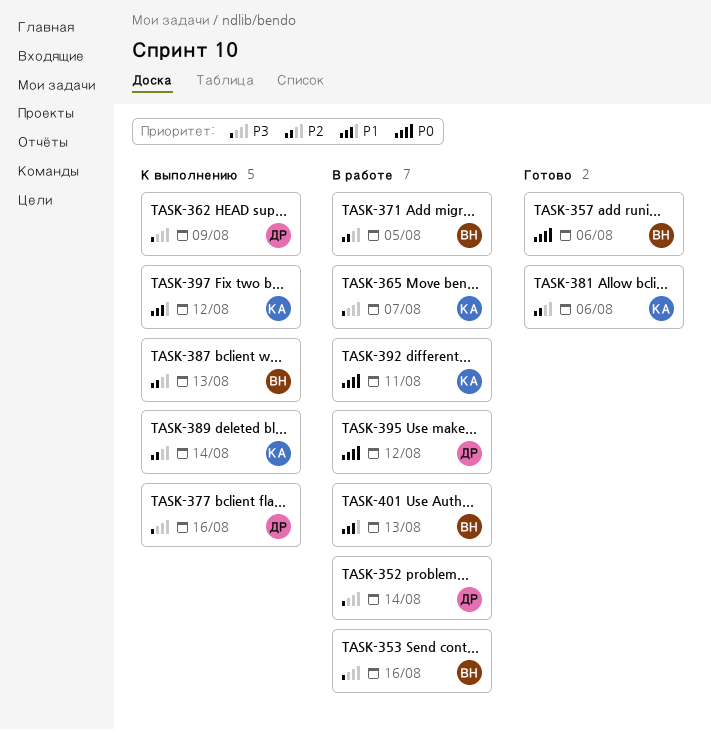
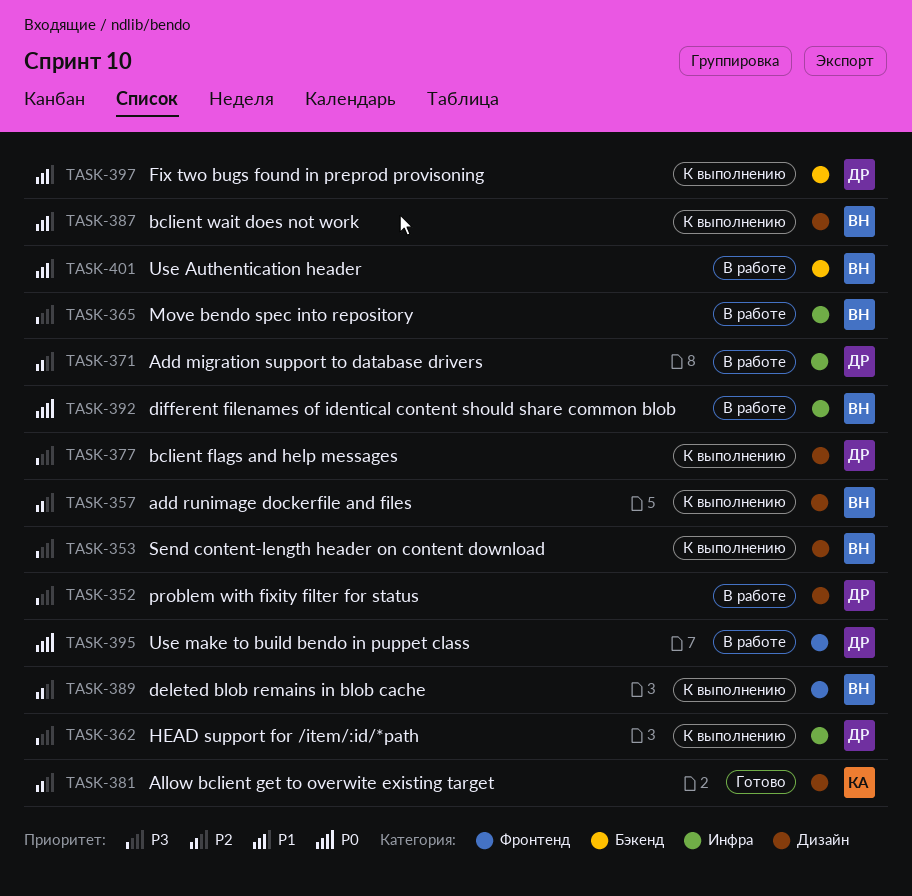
TASK-353, status: В работе -> К выполнению
TASK-357, status: Готово -> К выполнению
TASK-357, priority: P0 -> P2
TASK-365, owner: КА -> ВН
TASK-371, owner: ВН -> ДР
TASK-387, priority: P2 -> P1
TASK-389, owner: КА -> ВН
TASK-392, owner: КА -> ВН
TASK-397, owner: КА -> ДР

